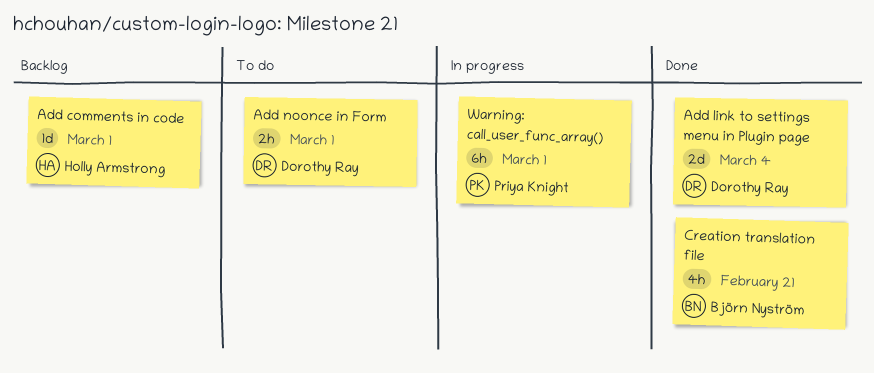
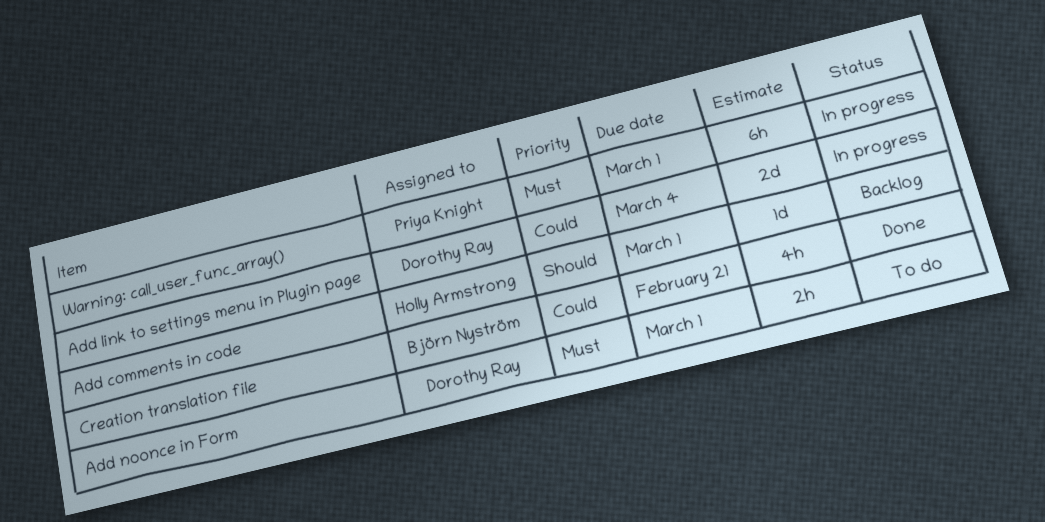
Add link to settings menu in Plugin page, status: Done -> In progress

